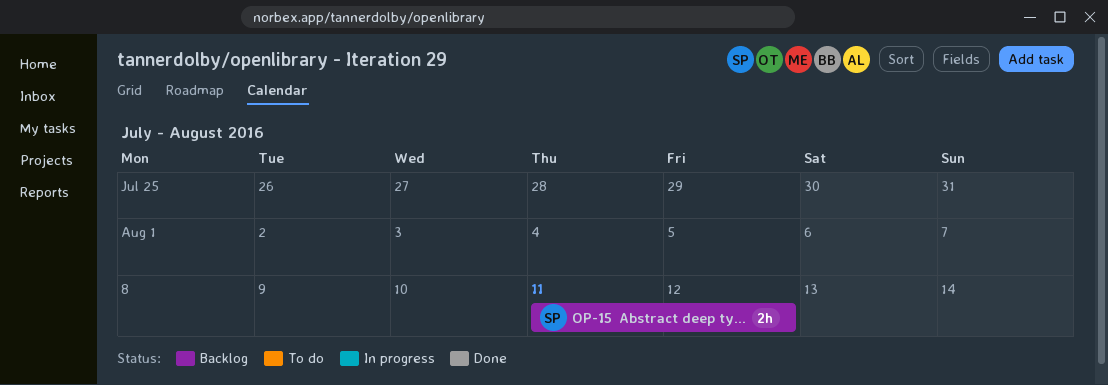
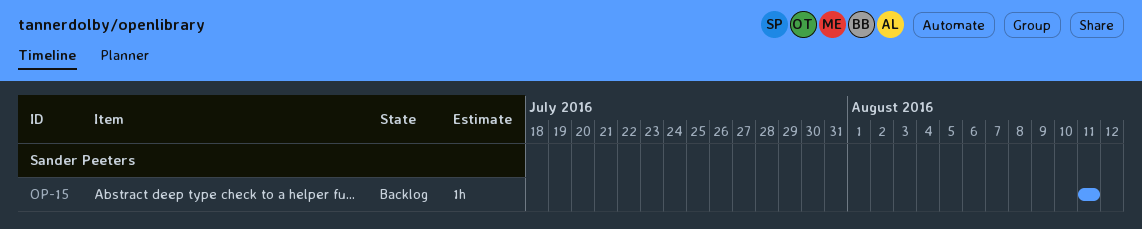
OP-15, estimate: 2h -> 1h
OP-15, due: Aug 12 -> Aug 11

